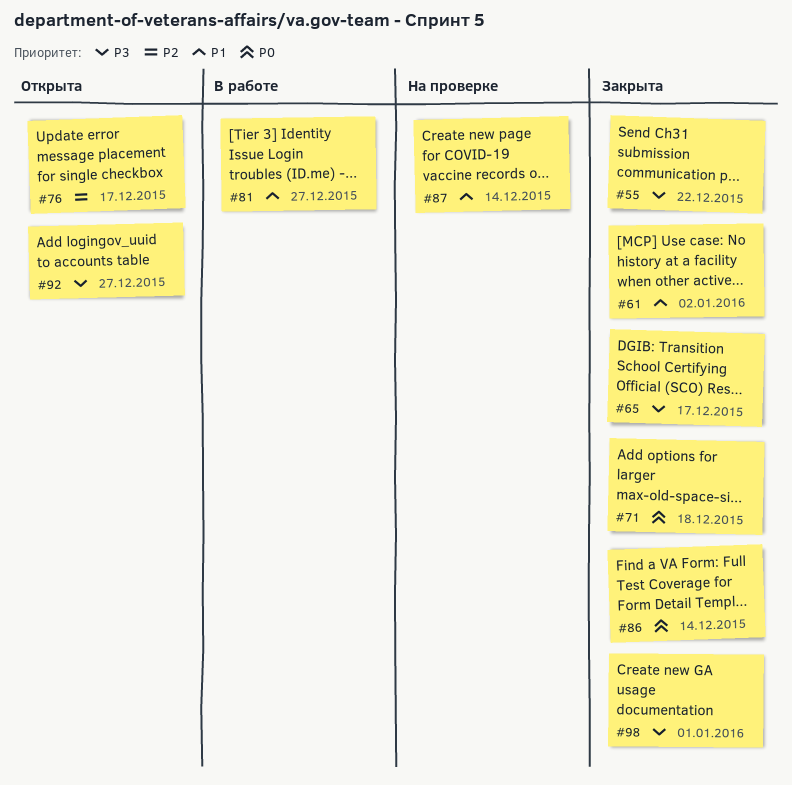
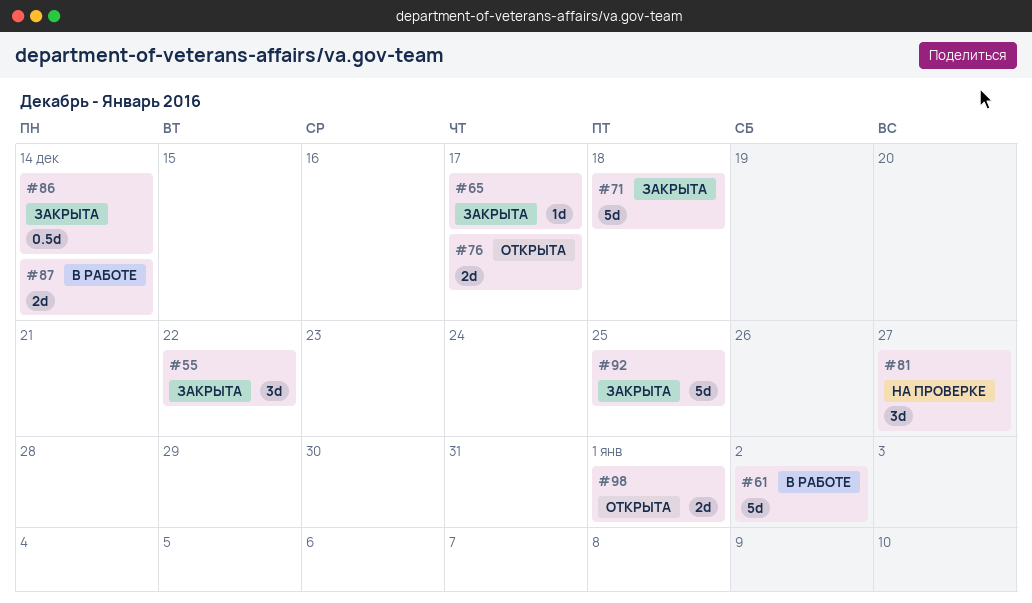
#61, status: Закрыта -> В работе
#81, status: В работе -> На проверке
#87, status: На проверке -> В работе
#92, status: Открыта -> Закрыта
#92, due: Dec 27 -> Dec 25
#98, status: Закрыта -> Открыта

